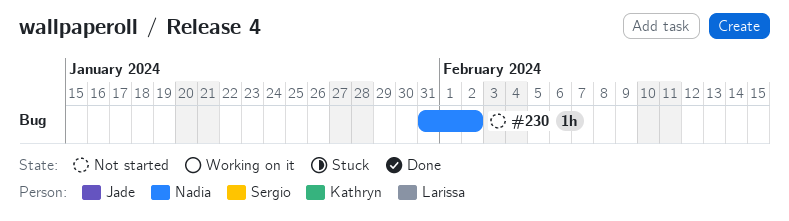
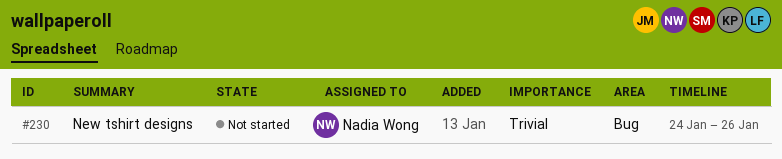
#230, start: Jan 31 -> Jan 24
#230, due: Feb 2 -> Jan 26

